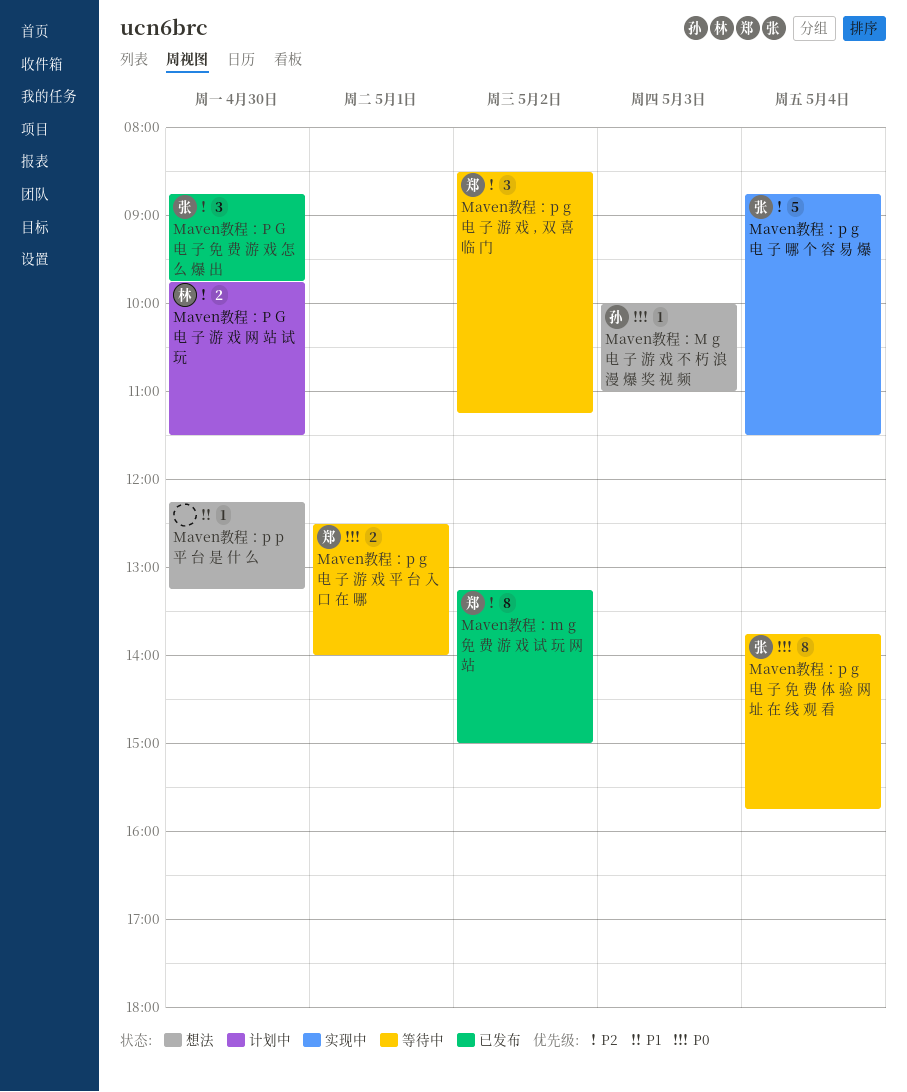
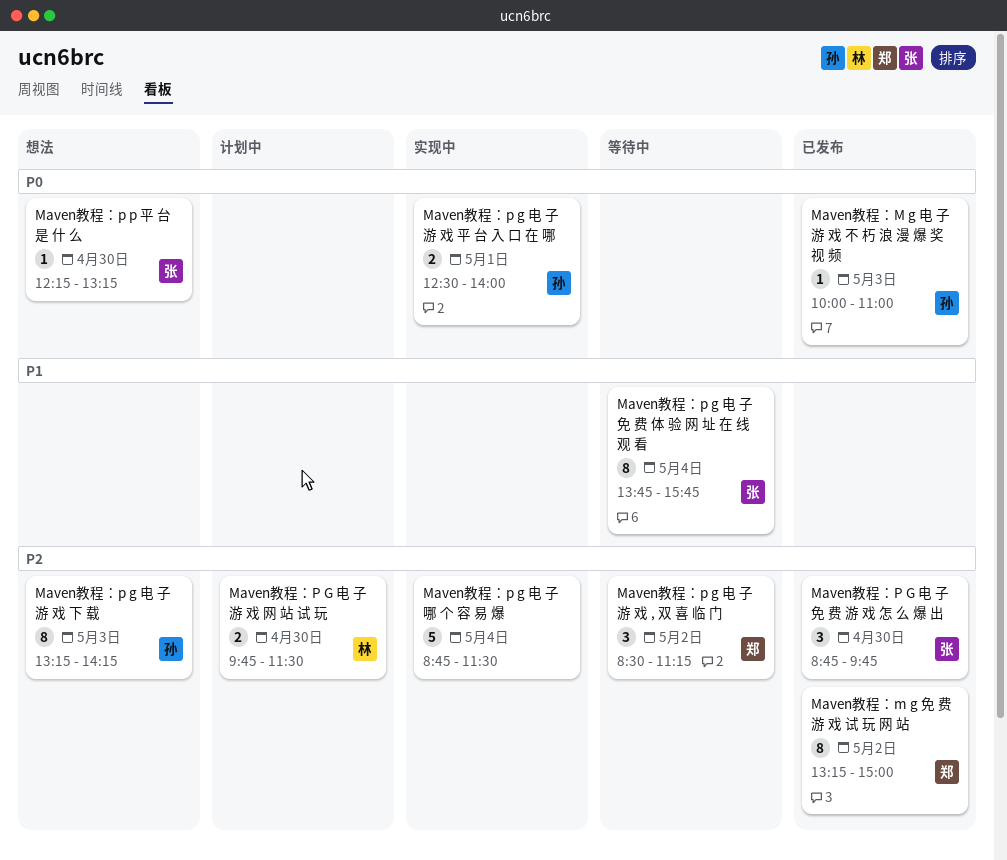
Maven教程：M g 电 子 游 戏 不 朽 浪 漫 爆 奖 视 频, status: 想法 -> 已发布
Maven教程：p g 电 子 免 费 体 验 网 址 在 线 观 看, priority: P0 -> P1
Maven教程：p g 电 子 哪 个 容 易 爆, owner: 张 -> none
Maven教程：p g 电 子 游 戏 下 载: none -> present
Maven教程：p g 电 子 游 戏 平 台 入 口 在 哪, status: 等待中 -> 实现中
Maven教程：p g 电 子 游 戏 平 台 入 口 在 哪, owner: 郑 -> 孙
Maven教程：p p 平 台 是 什 么, owner: none -> 张
Maven教程：p p 平 台 是 什 么, priority: P1 -> P0

